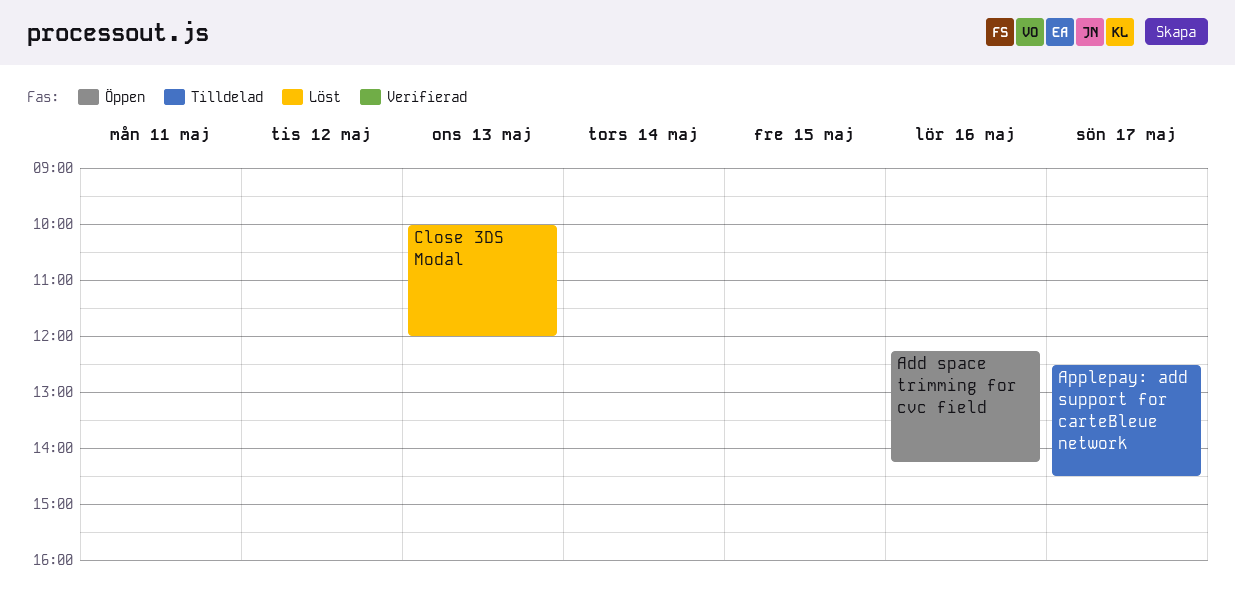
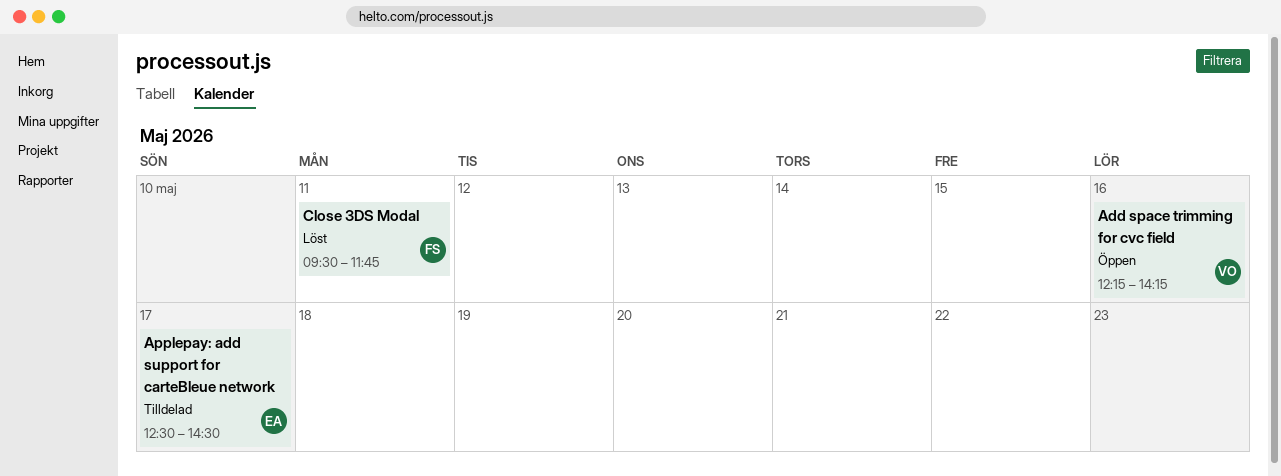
Close 3DS Modal, day: May 13 -> May 11
Close 3DS Modal, begins: 10:00 -> 09:30
Close 3DS Modal, ends: 12:00 -> 11:45

